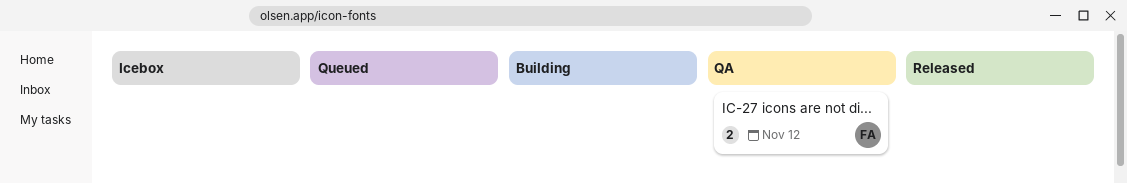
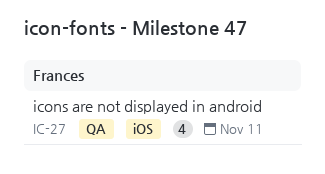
IC-27, estimate: 2 -> 4
IC-27, due: Nov 12 -> Nov 11

